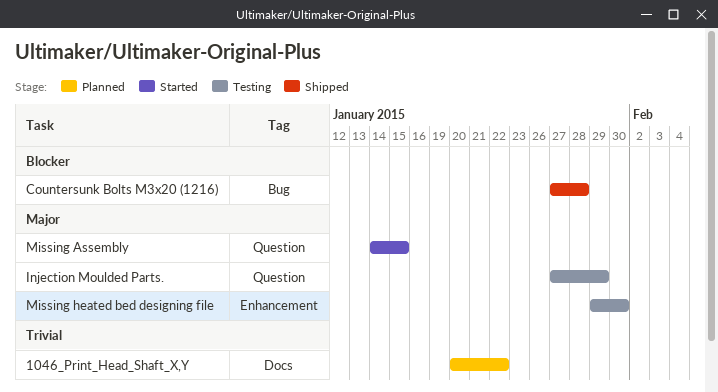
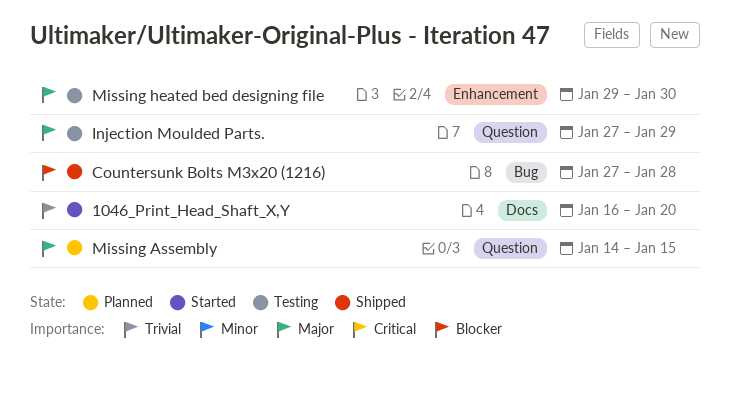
1046_Print_Head_Shaft_X,Y, status: Planned -> Started
1046_Print_Head_Shaft_X,Y, start: Jan 20 -> Jan 16
1046_Print_Head_Shaft_X,Y, due: Jan 22 -> Jan 20
Missing Assembly, status: Started -> Planned

